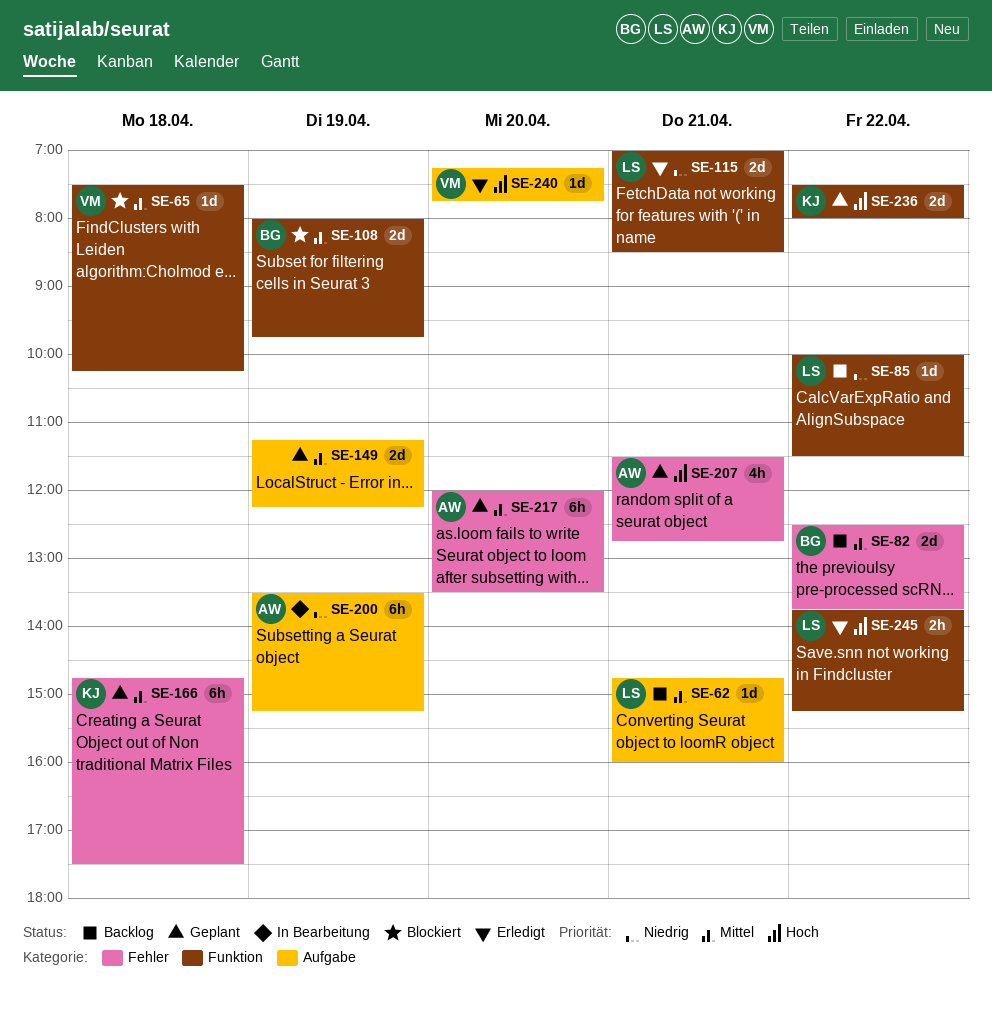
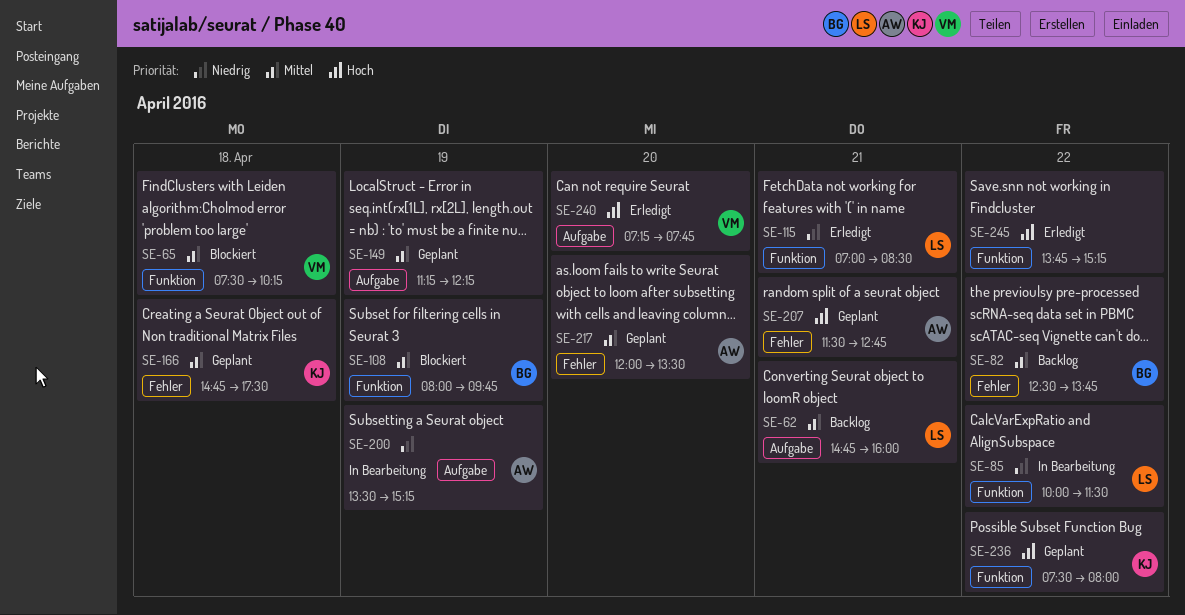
SE-85, status: Backlog -> In Bearbeitung
SE-245, owner: LS -> none

